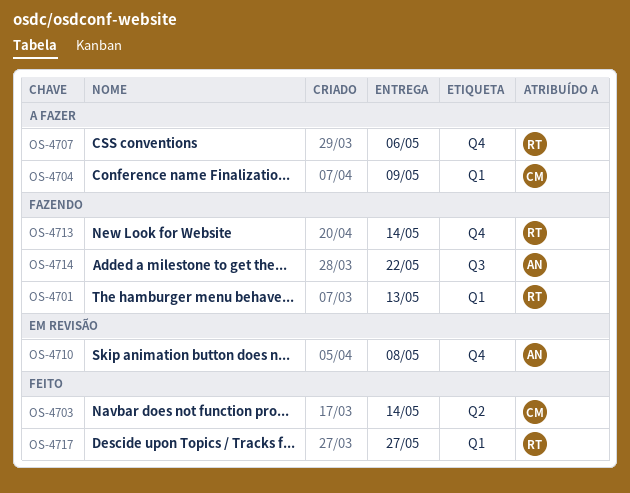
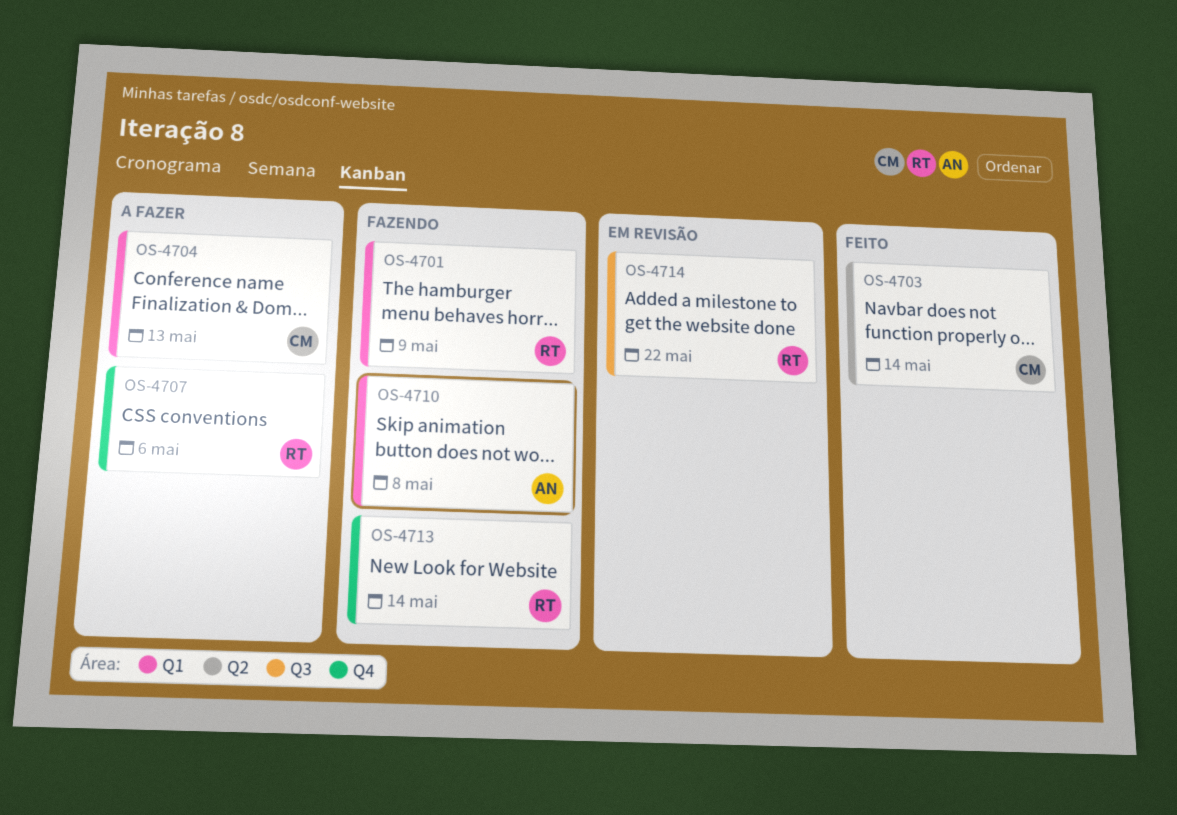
OS-4701, due: May 13 -> May 9
OS-4704, due: May 9 -> May 13
OS-4710, status: Em revisão -> Fazendo
OS-4710, label: Q4 -> Q1
OS-4714, status: Fazendo -> Em revisão
OS-4714, owner: AN -> RT
OS-4717: present -> none

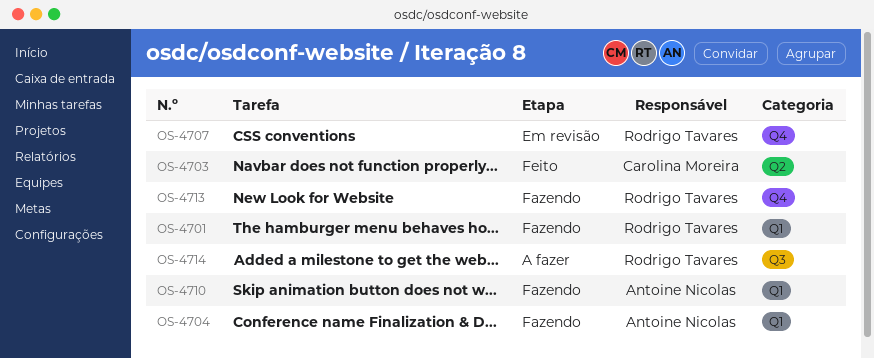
OS-4704, status: A fazer -> Fazendo
OS-4704, owner: Carolina Moreira -> Antoine Nicolas
OS-4707, status: A fazer -> Em revisão
OS-4714, status: Em revisão -> A fazer

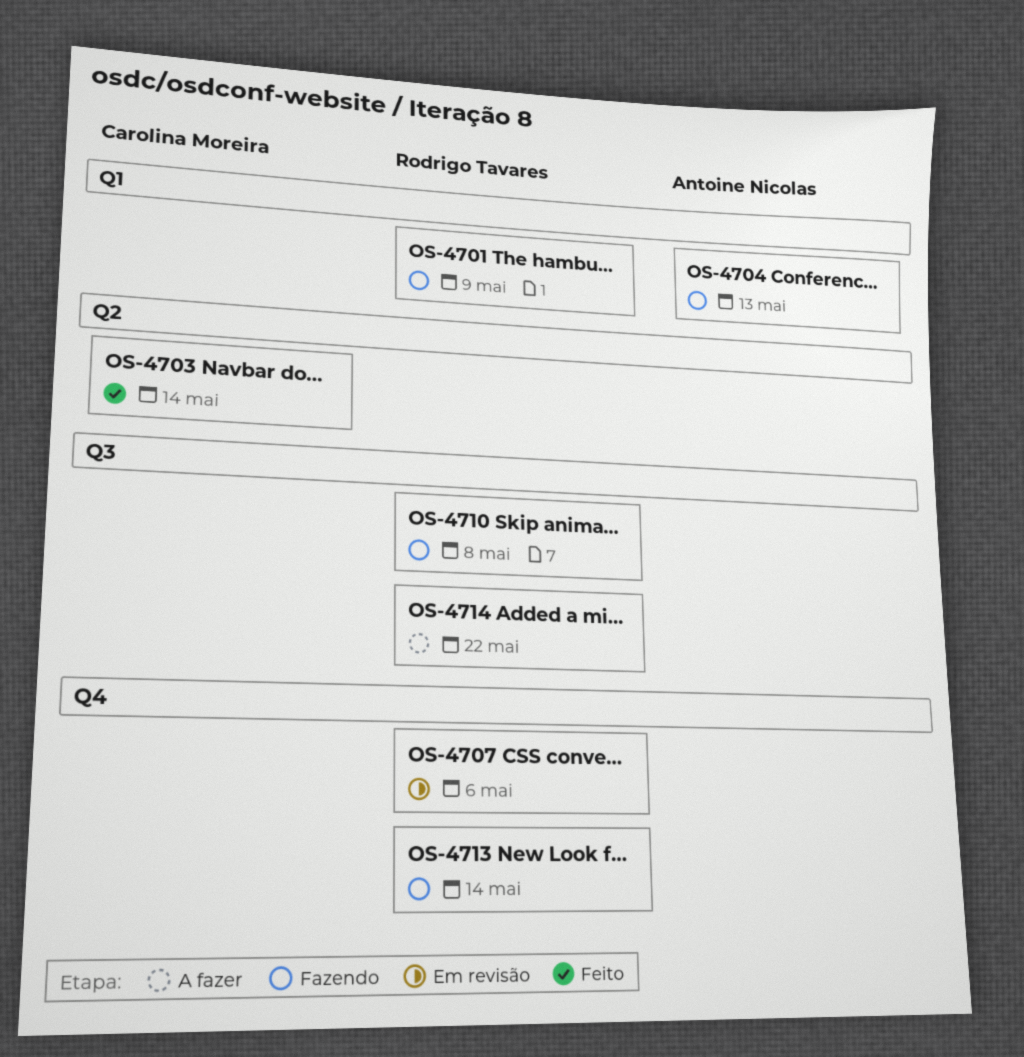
OS-4710, owner: Antoine Nicolas -> Rodrigo Tavares
OS-4710, label: Q1 -> Q3

